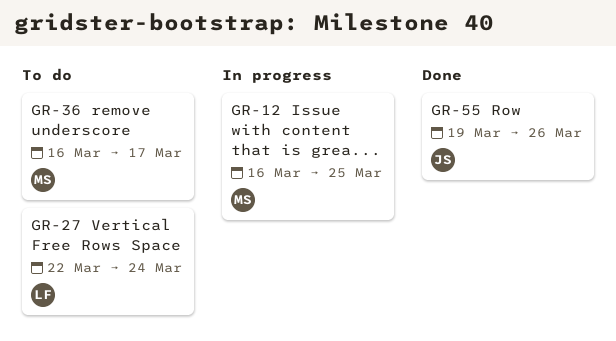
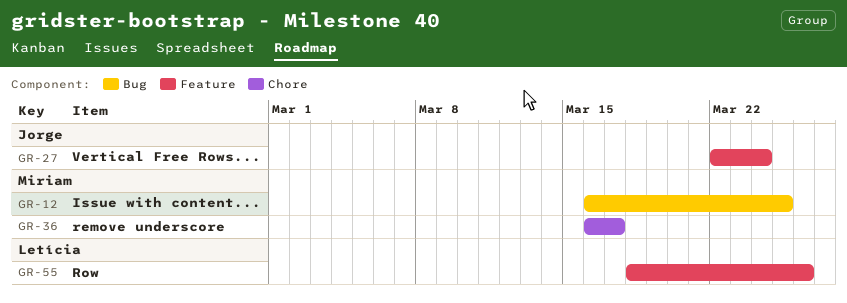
GR-27, owner: Letícia -> Jorge
GR-55, owner: Jorge -> Letícia
GR-55, start: Mar 19 -> Mar 18

